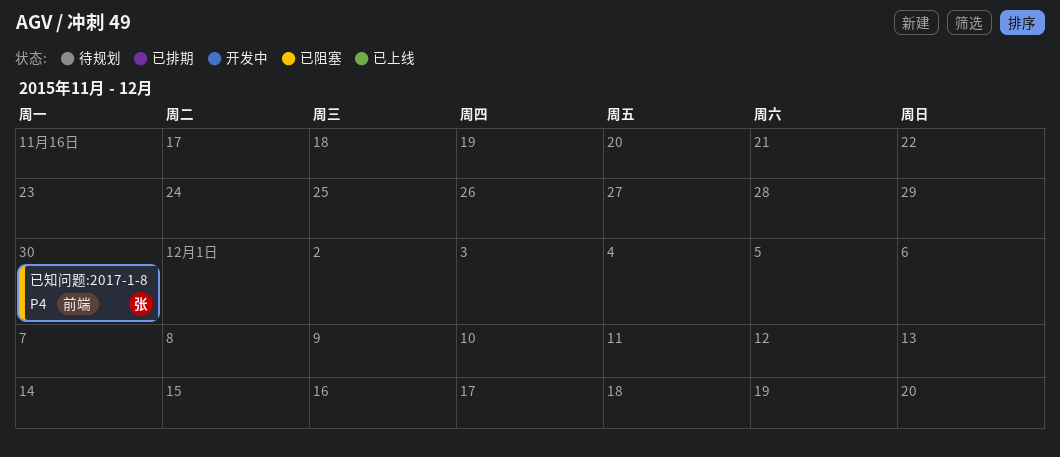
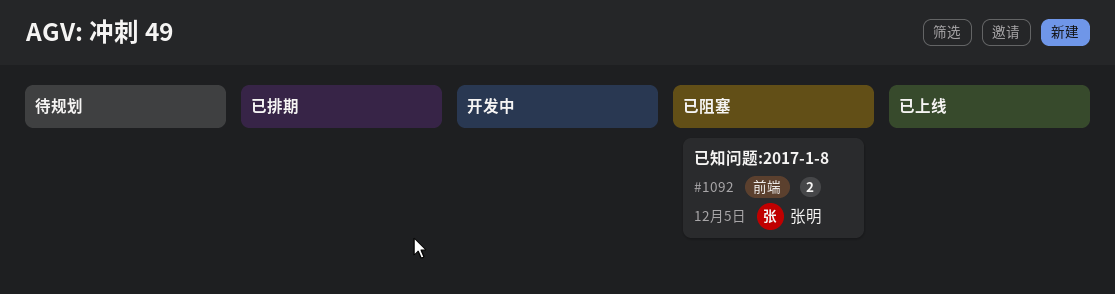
已知问题:2017-1-8, due: Nov 30 -> Dec 5

